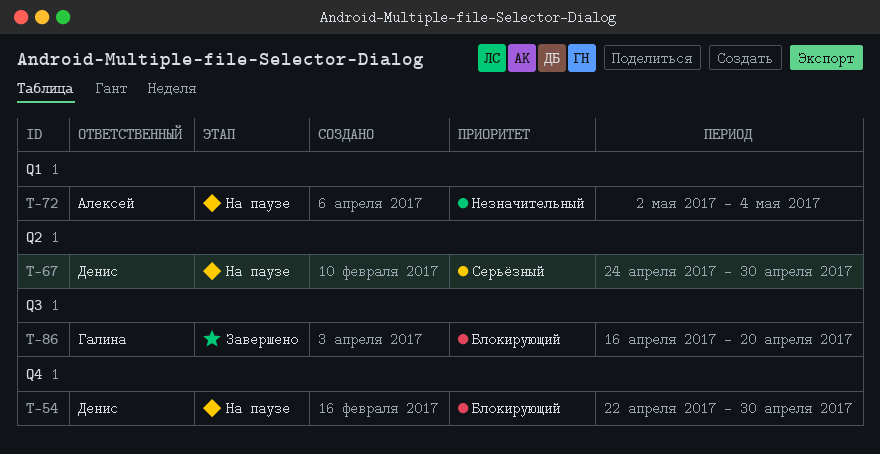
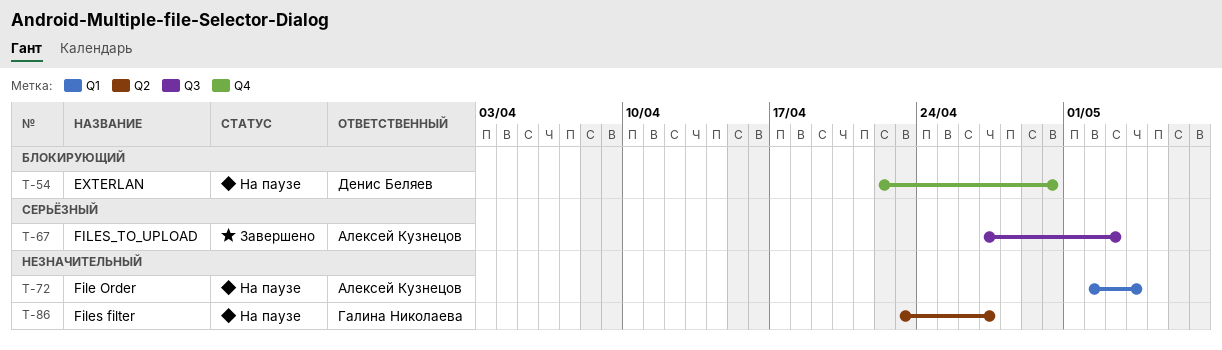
T-67, status: На паузе -> Завершено
T-67, owner: Денис Беляев -> Алексей Кузнецов
T-67, label: Q2 -> Q3
T-67, start: Apr 24 -> Apr 27
T-67, due: Apr 30 -> May 3
T-86, status: Завершено -> На паузе
T-86, priority: Блокирующий -> Незначительный
T-86, label: Q3 -> Q2
T-86, start: Apr 16 -> Apr 23
T-86, due: Apr 20 -> Apr 27

